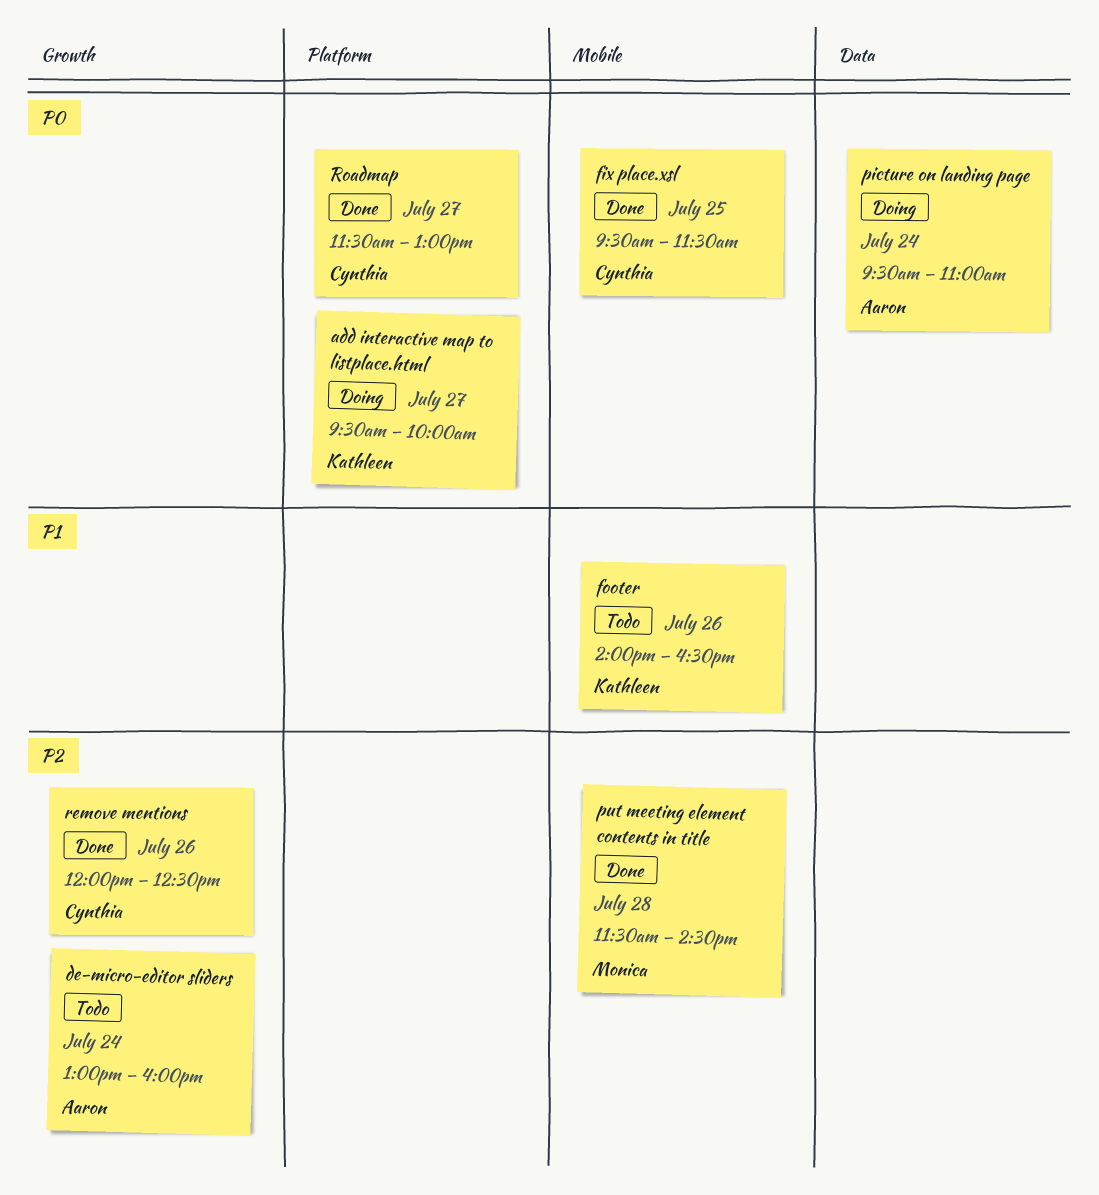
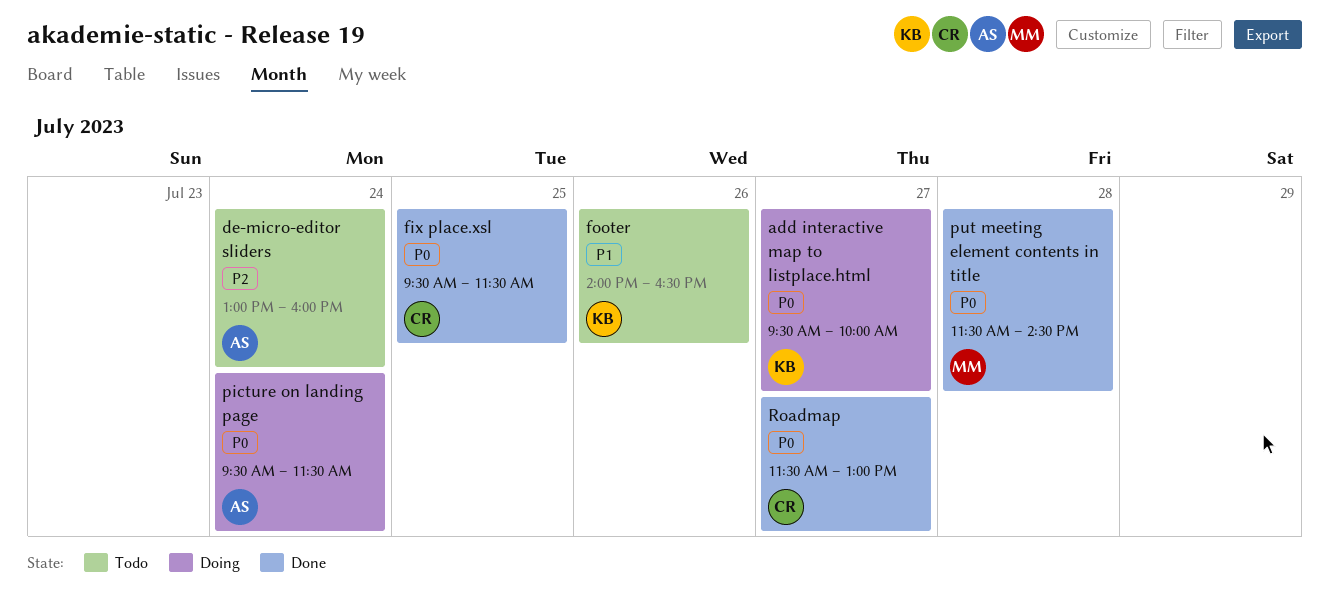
picture on landing page, ends: 11:00 -> 11:30
put meeting element contents in title, priority: P2 -> P0
remove mentions: present -> none

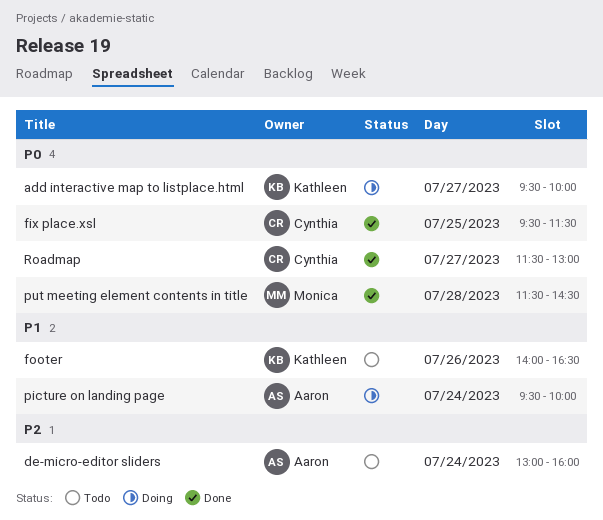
picture on landing page, priority: P0 -> P1
picture on landing page, ends: 11:30 -> 10:00

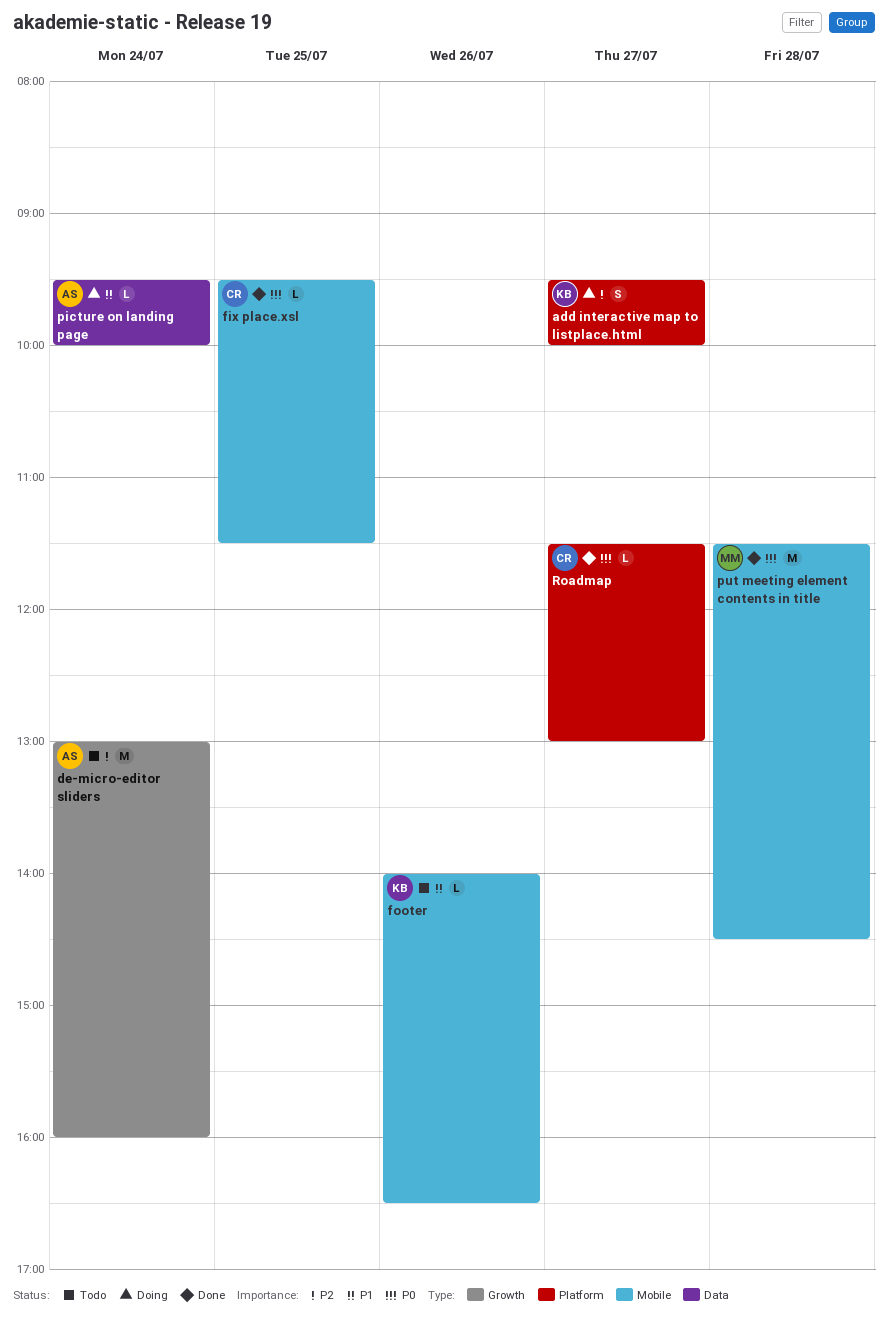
add interactive map to listplace.html, priority: P0 -> P2

